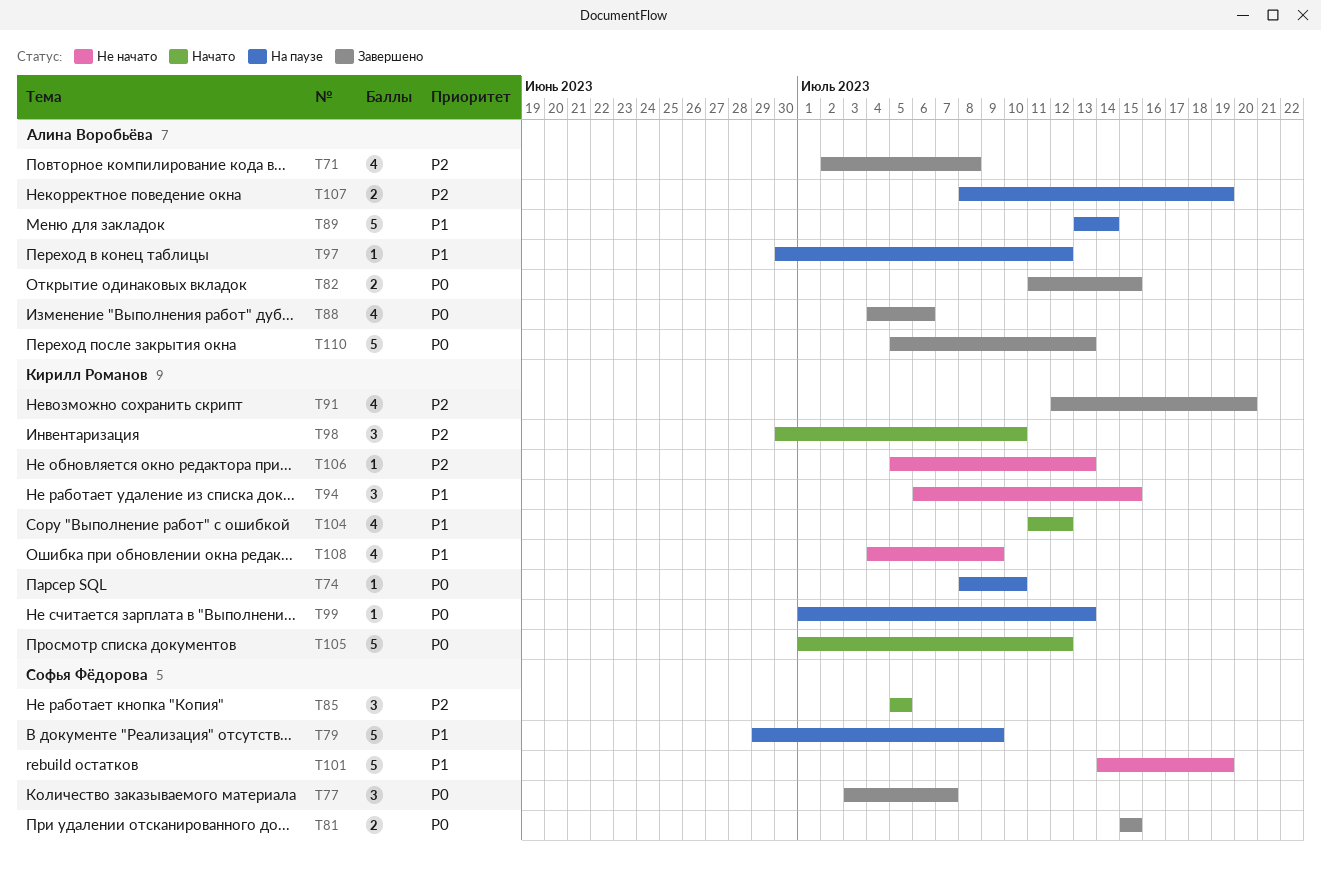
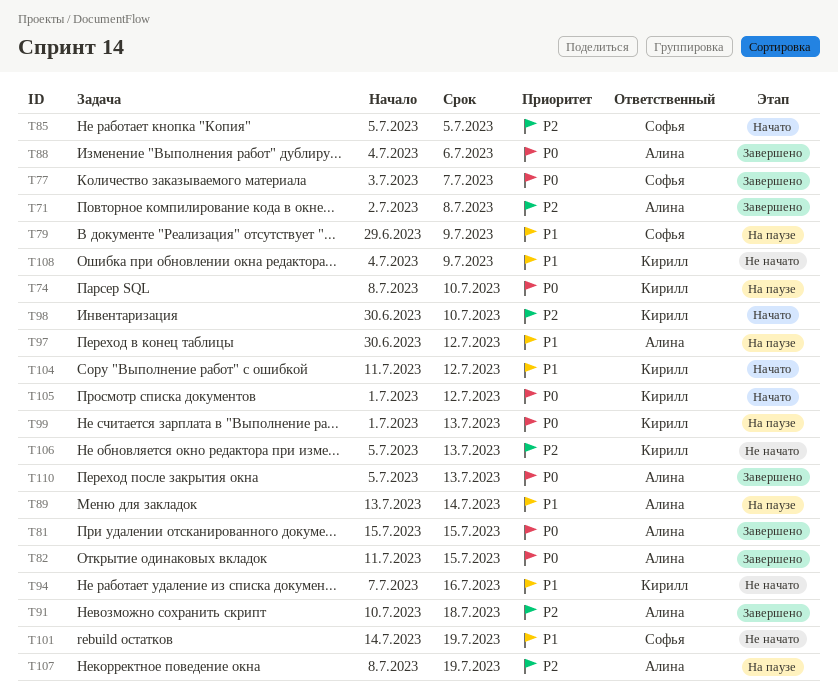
T81, owner: Софья Фёдорова -> Алина Воробьёва
T91, owner: Кирилл Романов -> Алина Воробьёва
T91, start: Jul 12 -> Jul 10
T91, due: Jul 20 -> Jul 18
T94, start: Jul 6 -> Jul 7
T94, due: Jul 15 -> Jul 16

